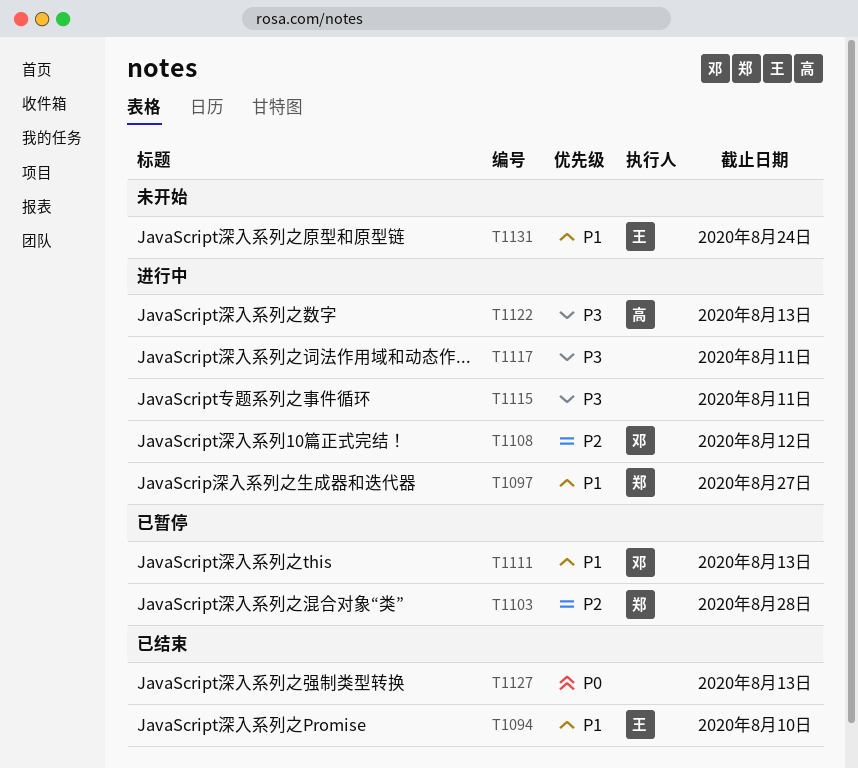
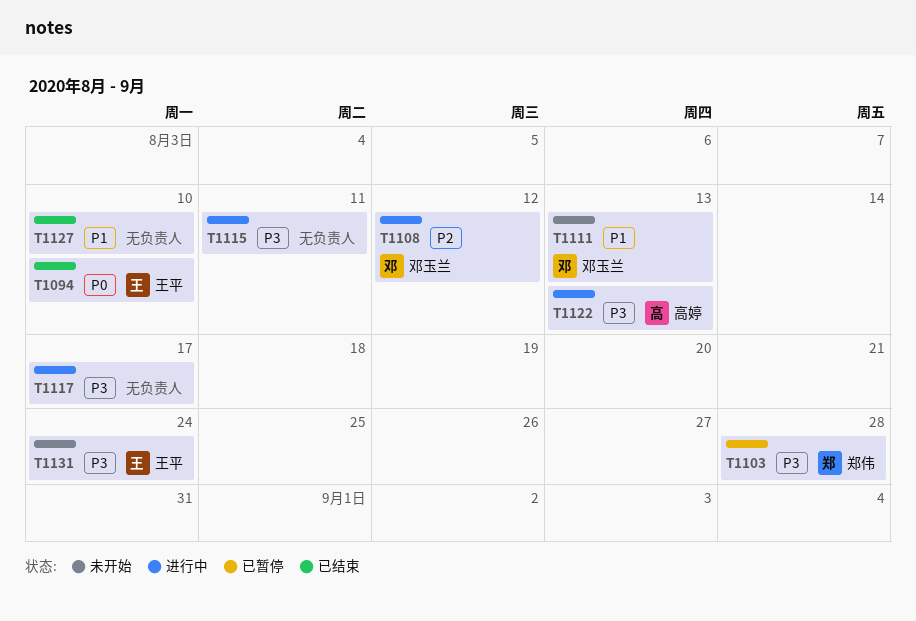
T1094, priority: P1 -> P0
T1097: present -> none
T1103, priority: P2 -> P3
T1111, status: 已暂停 -> 未开始
T1117, due: Aug 11 -> Aug 17
T1127, priority: P0 -> P1
T1127, due: Aug 13 -> Aug 10
T1131, priority: P1 -> P3

